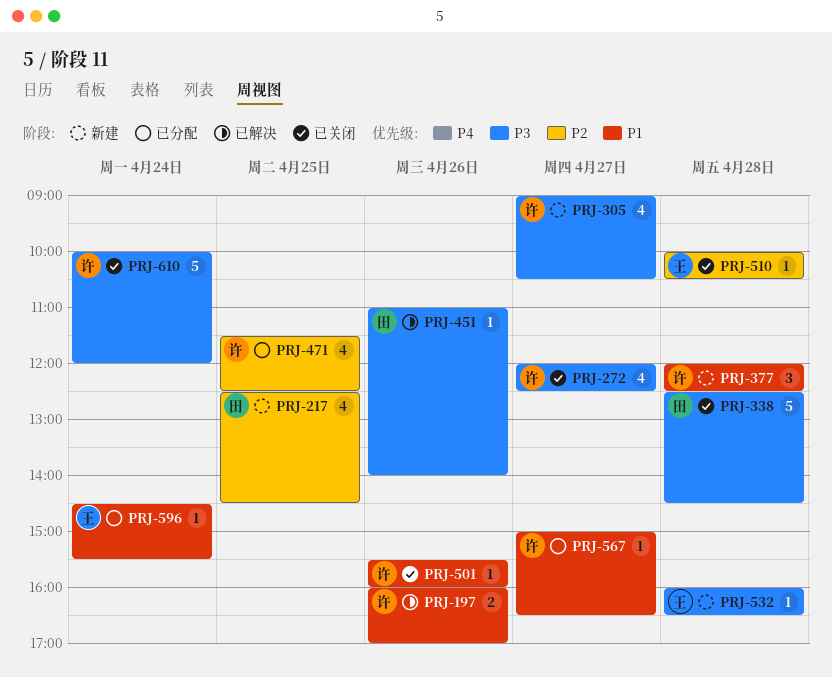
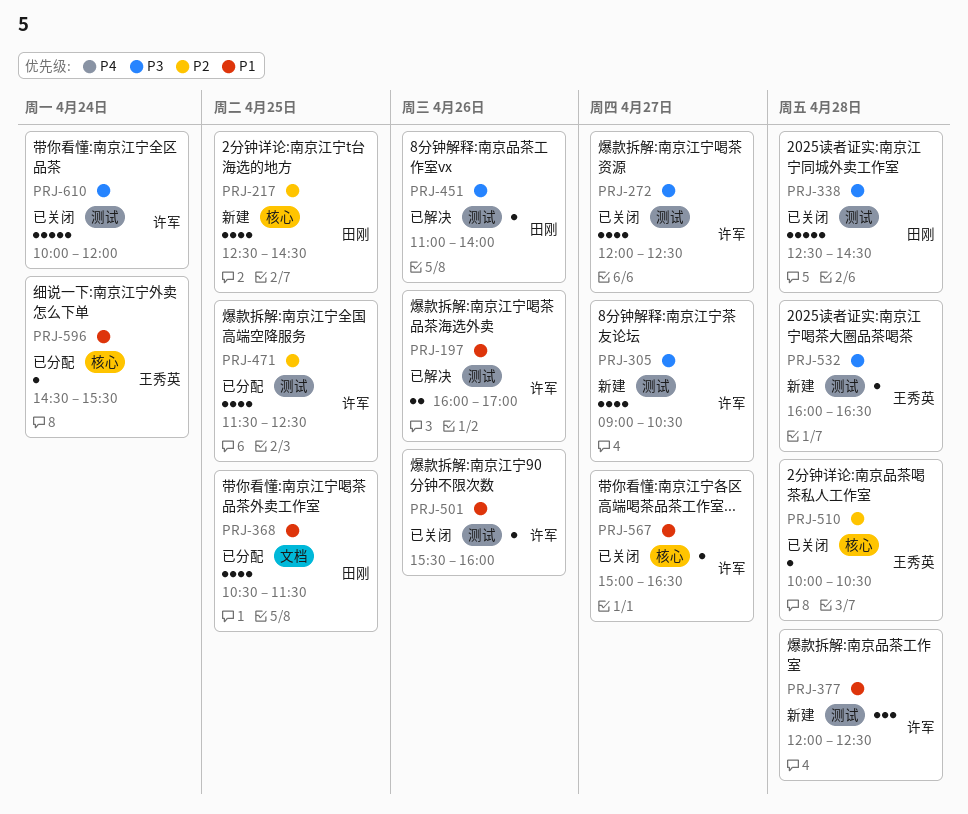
PRJ-368: none -> present
PRJ-567, status: 已分配 -> 已关闭

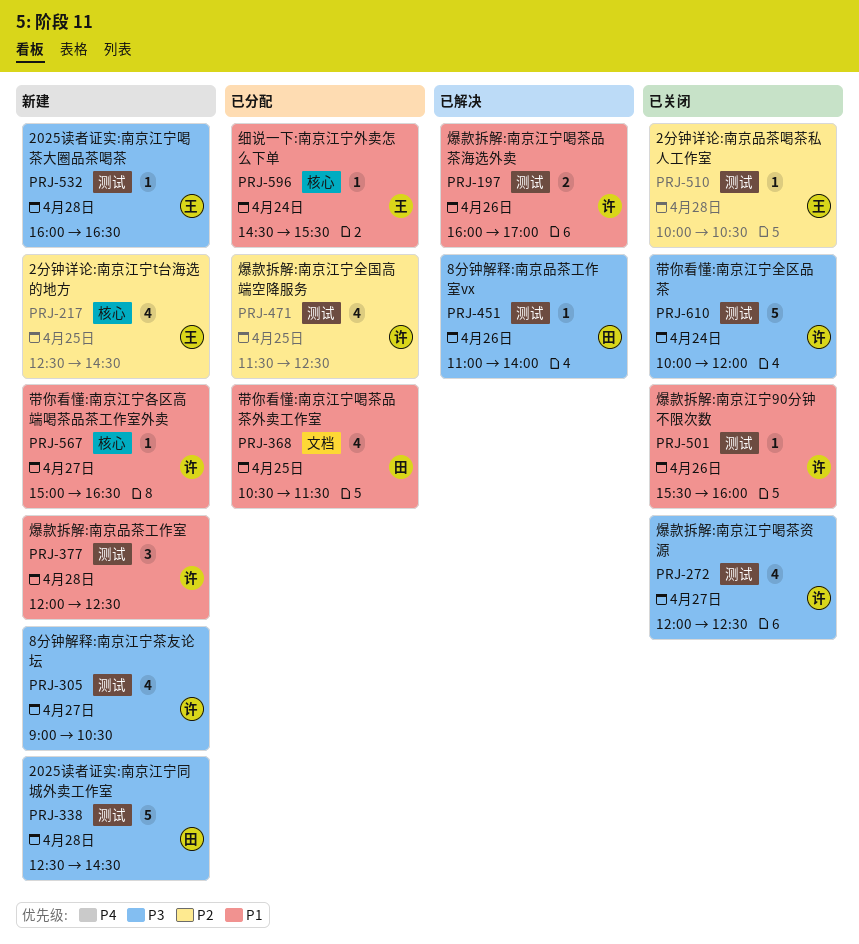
PRJ-217, owner: 田刚 -> 王秀英
PRJ-338, status: 已关闭 -> 新建
PRJ-510, label: 核心 -> 测试
PRJ-567, status: 已关闭 -> 新建

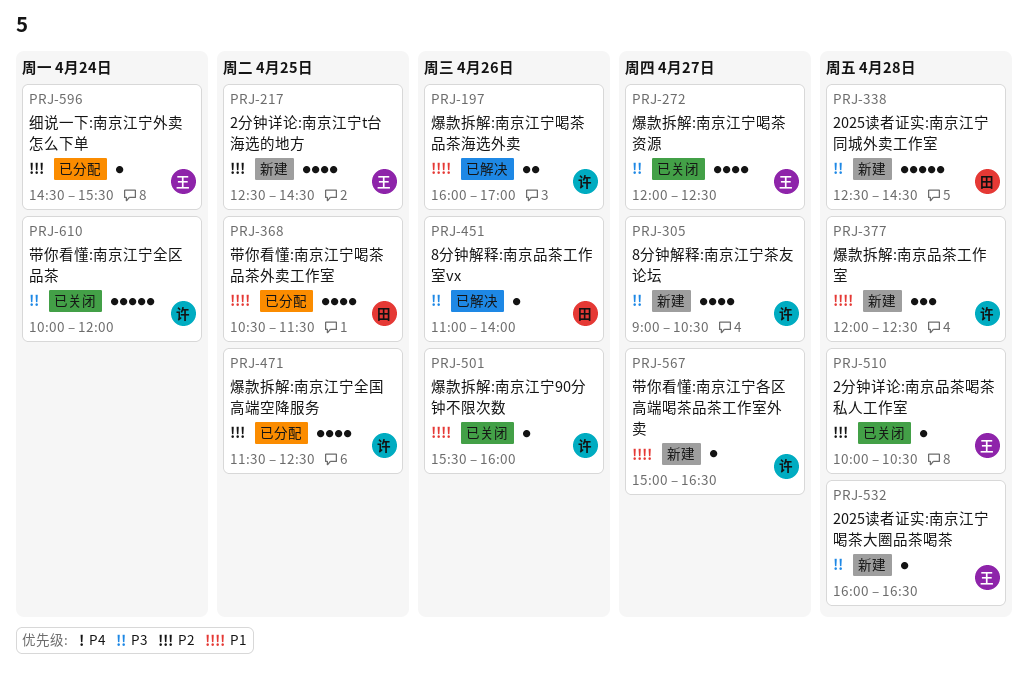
PRJ-272, owner: 许 -> 王
PRJ-596, priority: P1 -> P2

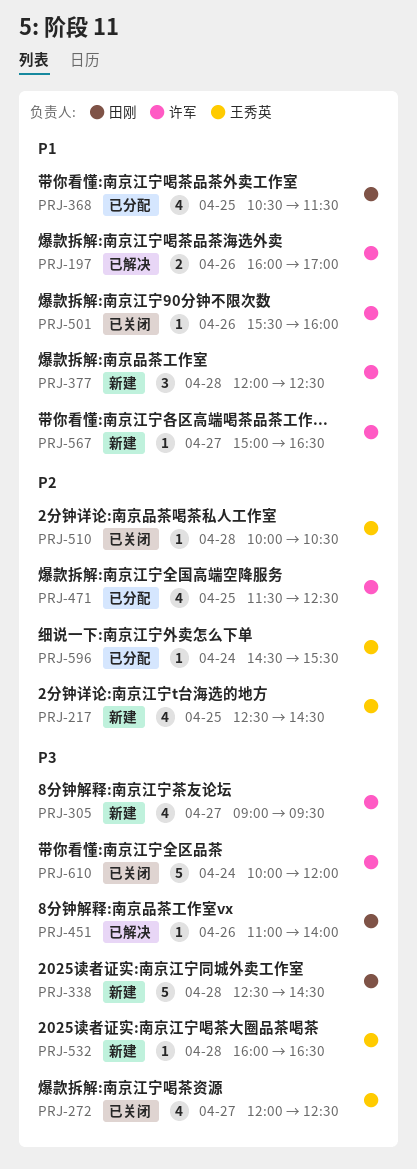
PRJ-305, ends: 10:30 -> 09:30

